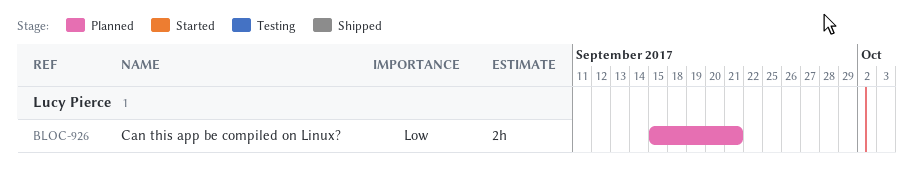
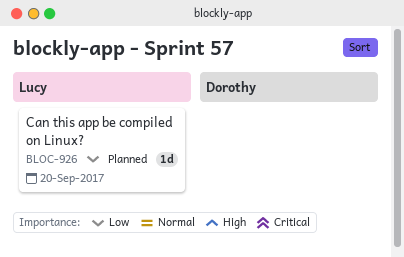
BLOC-926, estimate: 2h -> 1d
BLOC-926, due: Sep 21 -> Sep 20

